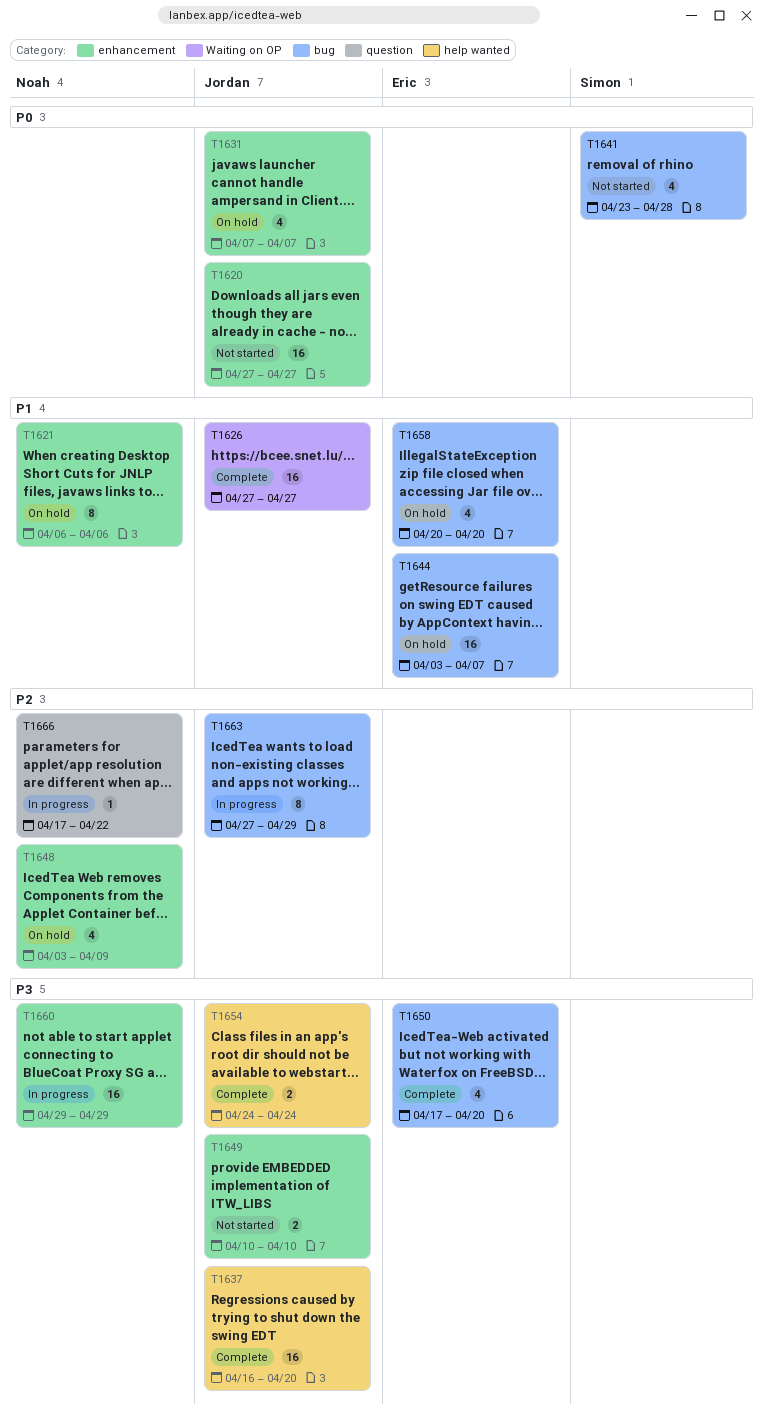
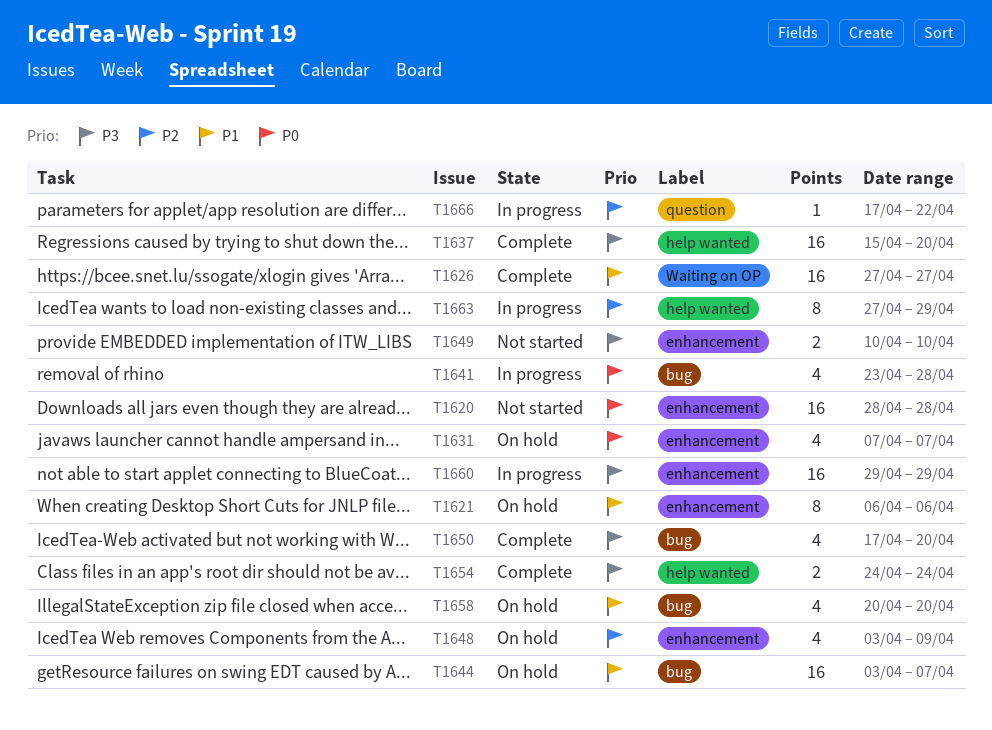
T1620, start: Apr 27 -> Apr 28
T1620, due: Apr 27 -> Apr 28
T1637, start: Apr 16 -> Apr 15
T1641, status: Not started -> In progress
T1663, label: bug -> help wanted

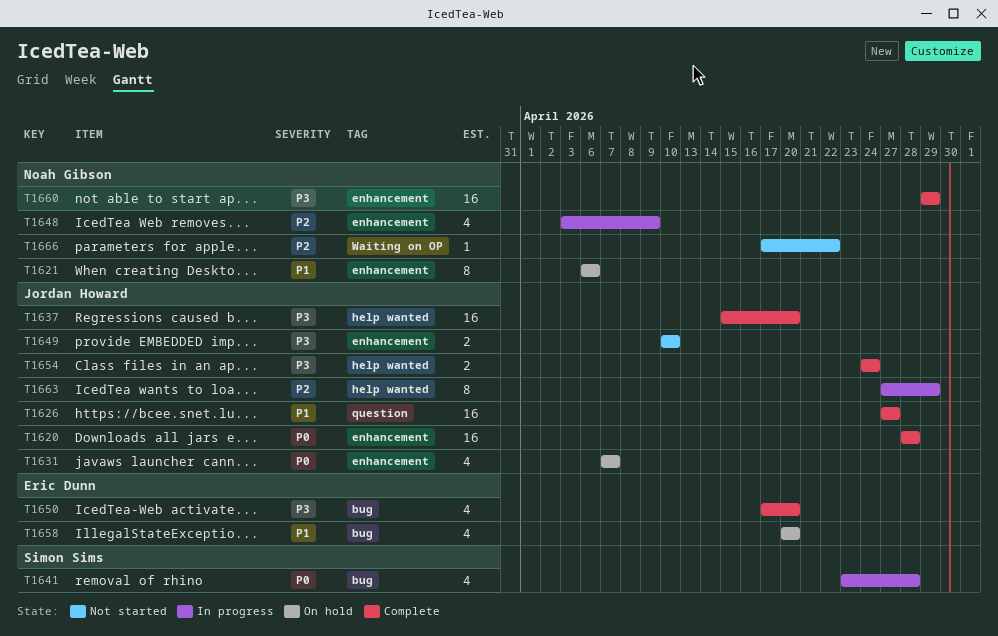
T1620, status: Not started -> Complete
T1626, label: Waiting on OP -> question
T1644: present -> none
T1648, status: On hold -> In progress
T1660, status: In progress -> Complete
T1666, status: In progress -> Not started
T1666, label: question -> Waiting on OP

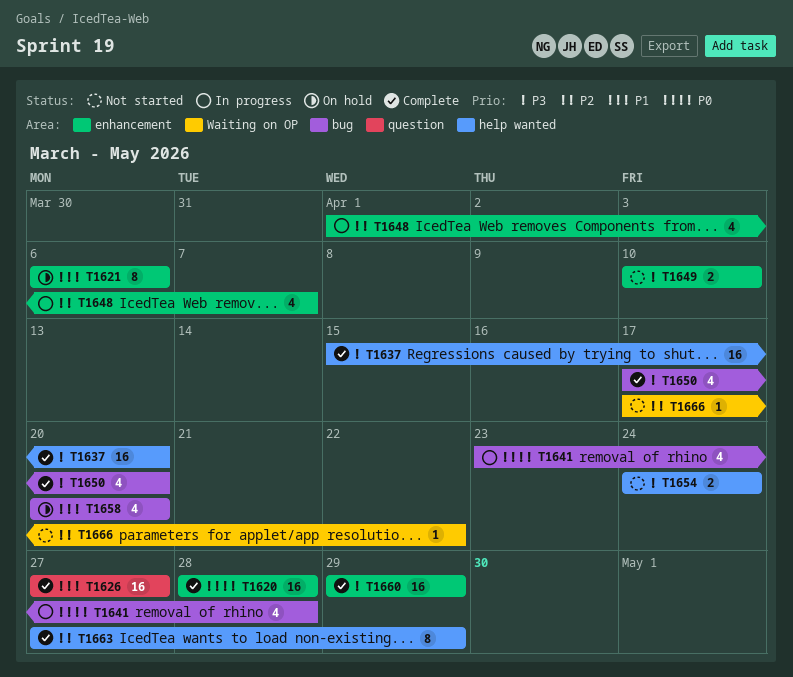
T1631: present -> none
T1648, start: Apr 3 -> Apr 1
T1648, due: Apr 9 -> Apr 7
T1654, status: Complete -> Not started
T1663, status: In progress -> Complete

